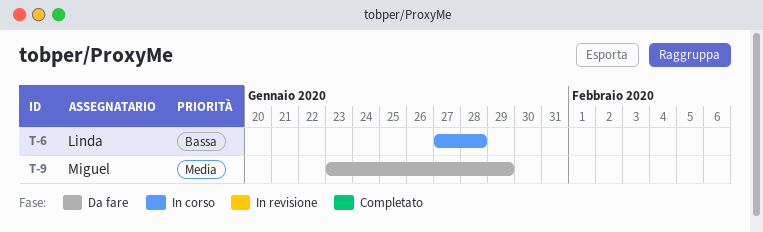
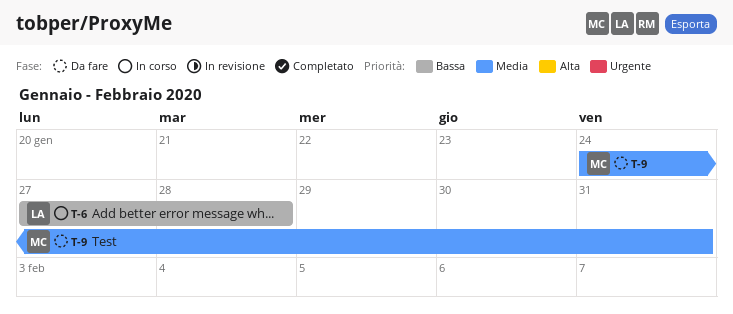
T-9, start: Jan 23 -> Jan 24
T-9, due: Jan 29 -> Jan 31

